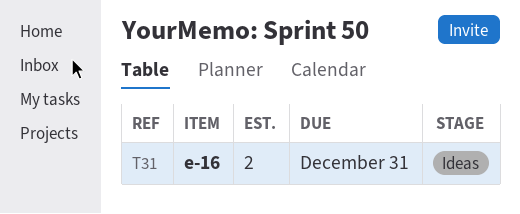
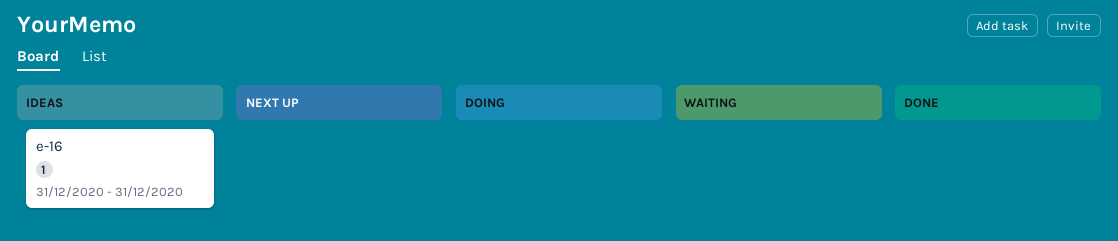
e-16, estimate: 2 -> 1

